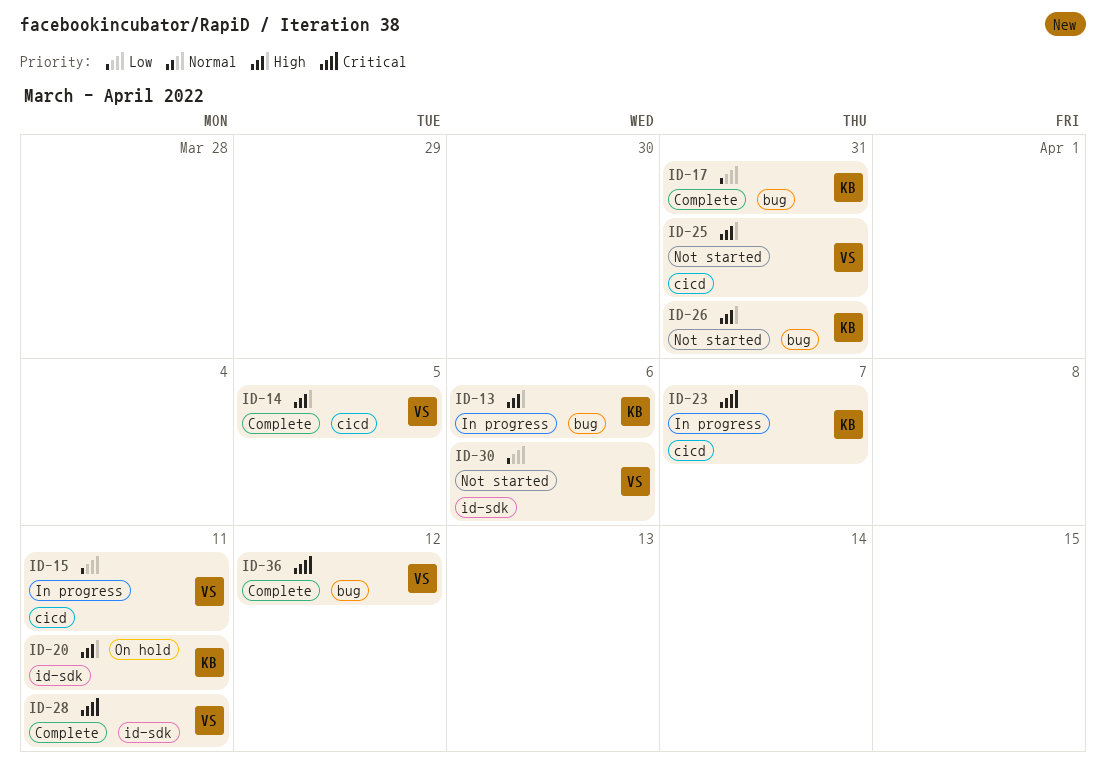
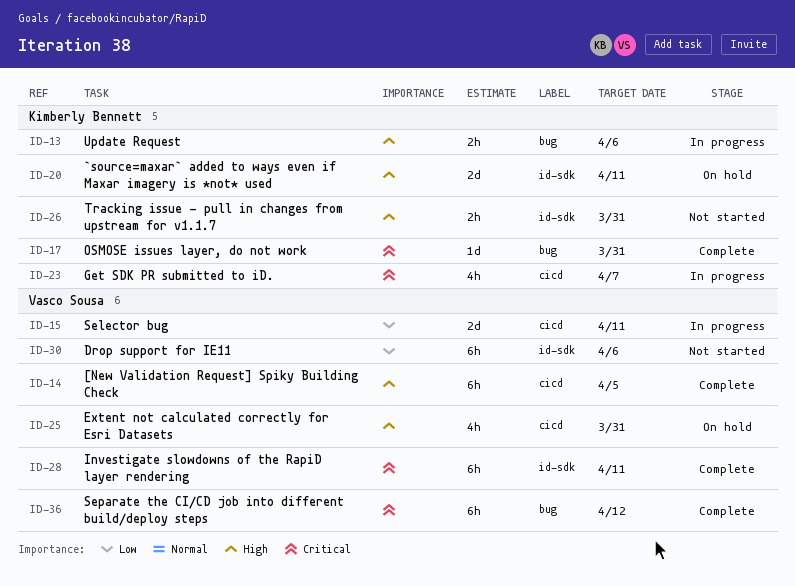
ID-17, priority: Low -> Critical
ID-25, status: Not started -> On hold
ID-26, label: bug -> id-sdk

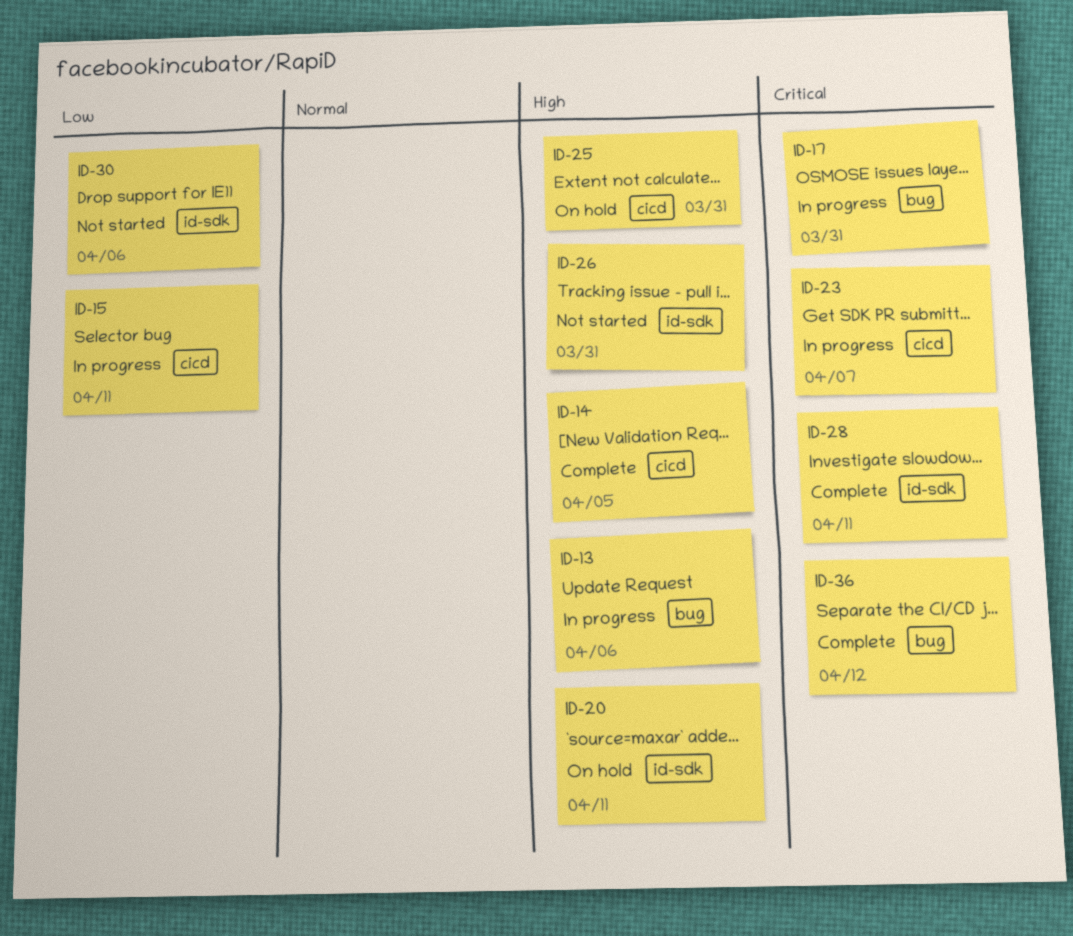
ID-17, status: Complete -> In progress

